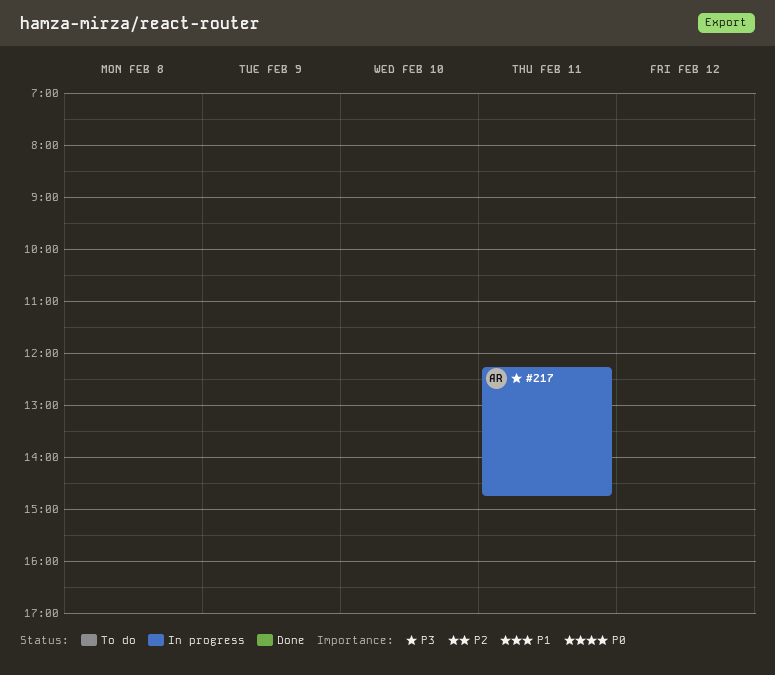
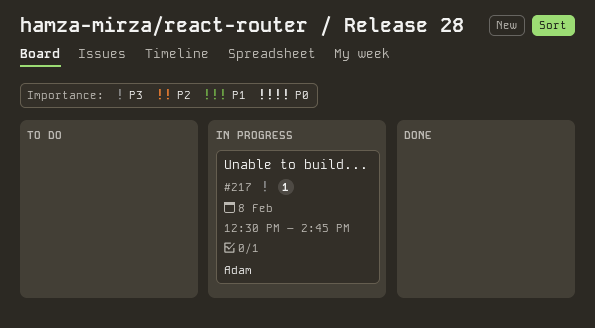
#217, day: Feb 11 -> Feb 8
#217, begins: 12:15 -> 12:30

